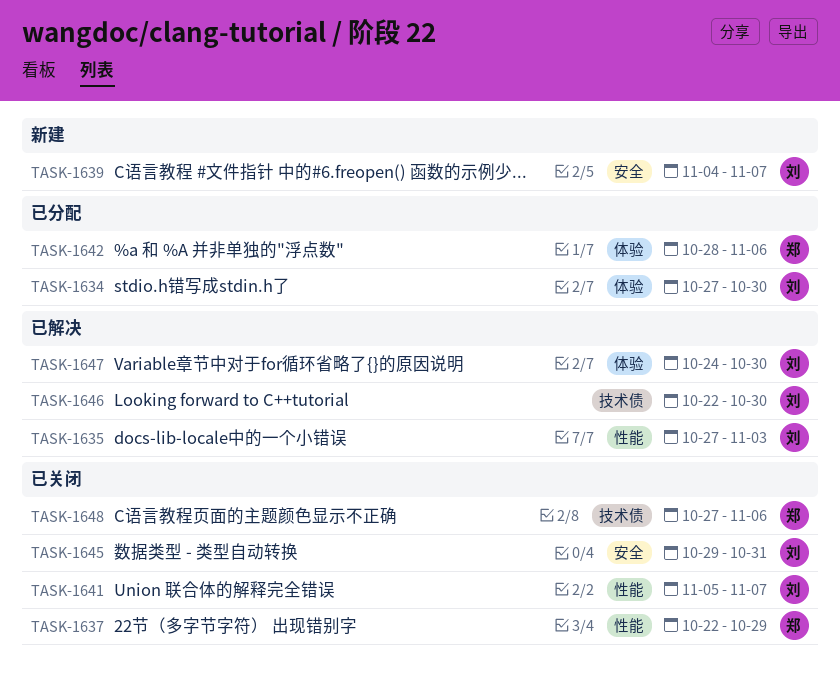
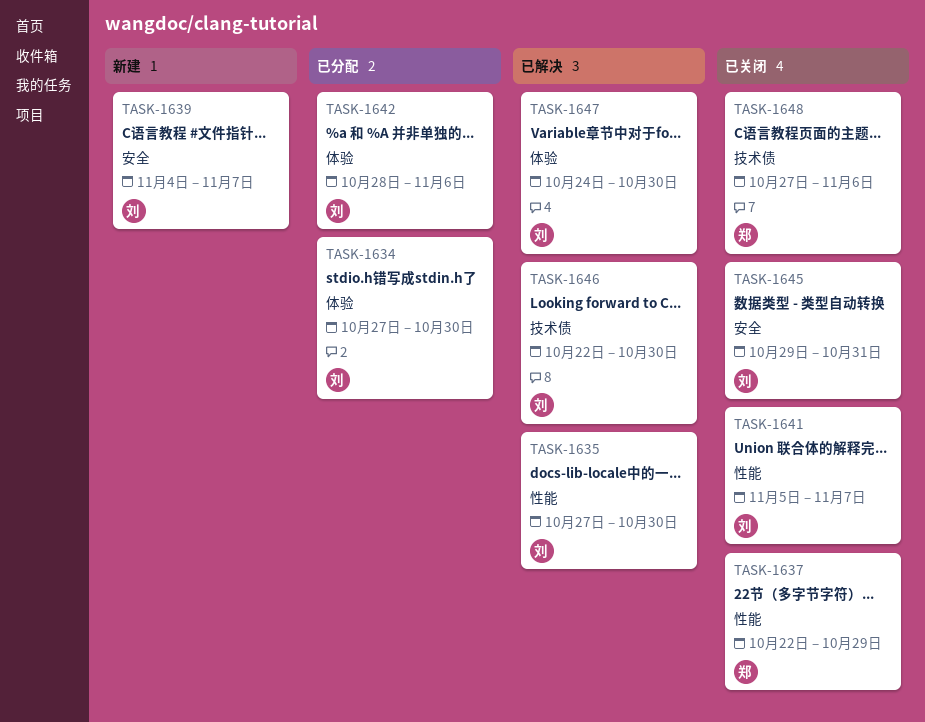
TASK-1635, due: Nov 3 -> Oct 30
TASK-1642, owner: 郑 -> 刘

